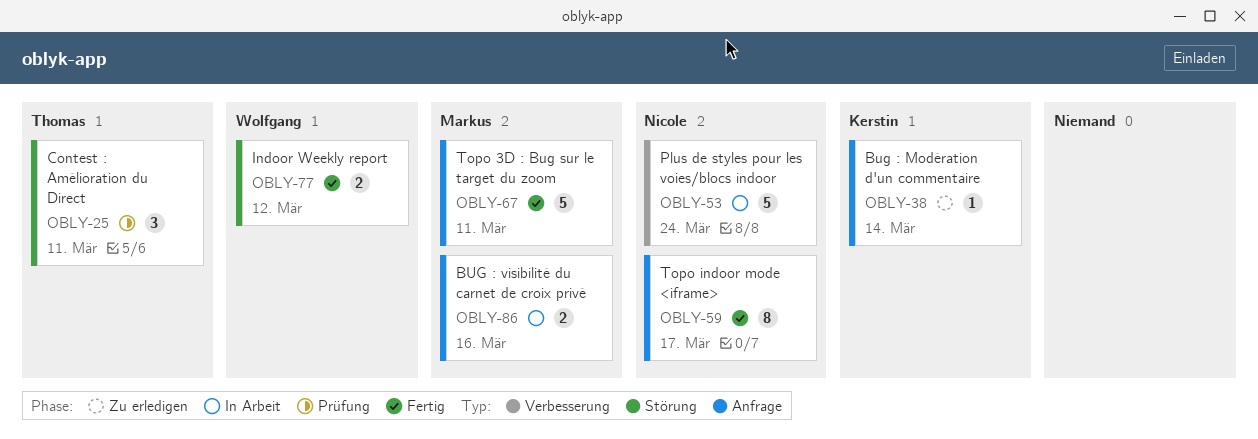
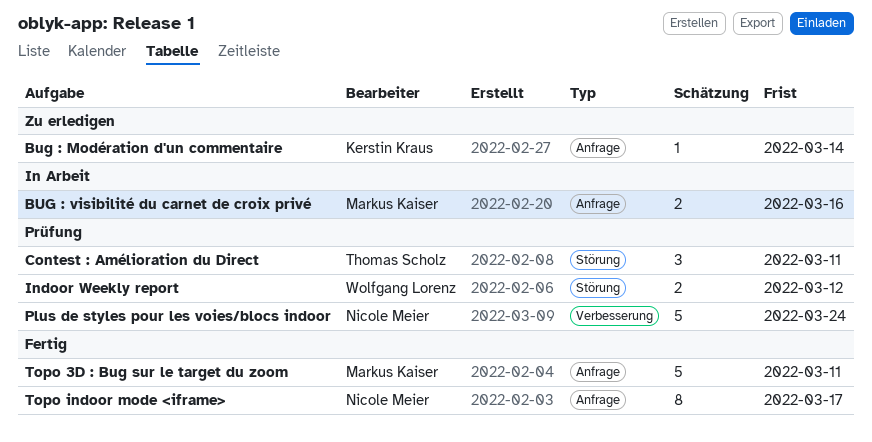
Indoor Weekly report, status: Fertig -> Prüfung
Plus de styles pour les voies/blocs indoor, status: In Arbeit -> Prüfung

